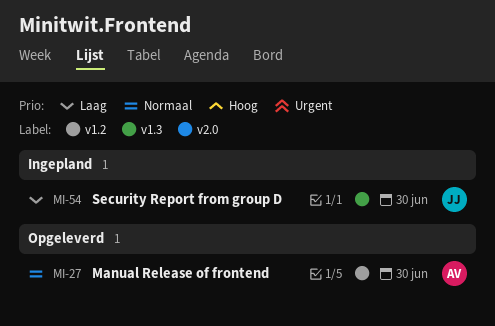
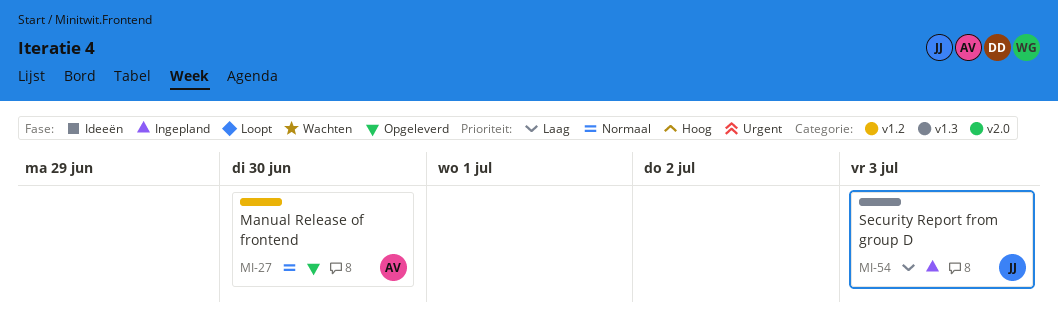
MI-54, due: Jun 30 -> Jul 3

